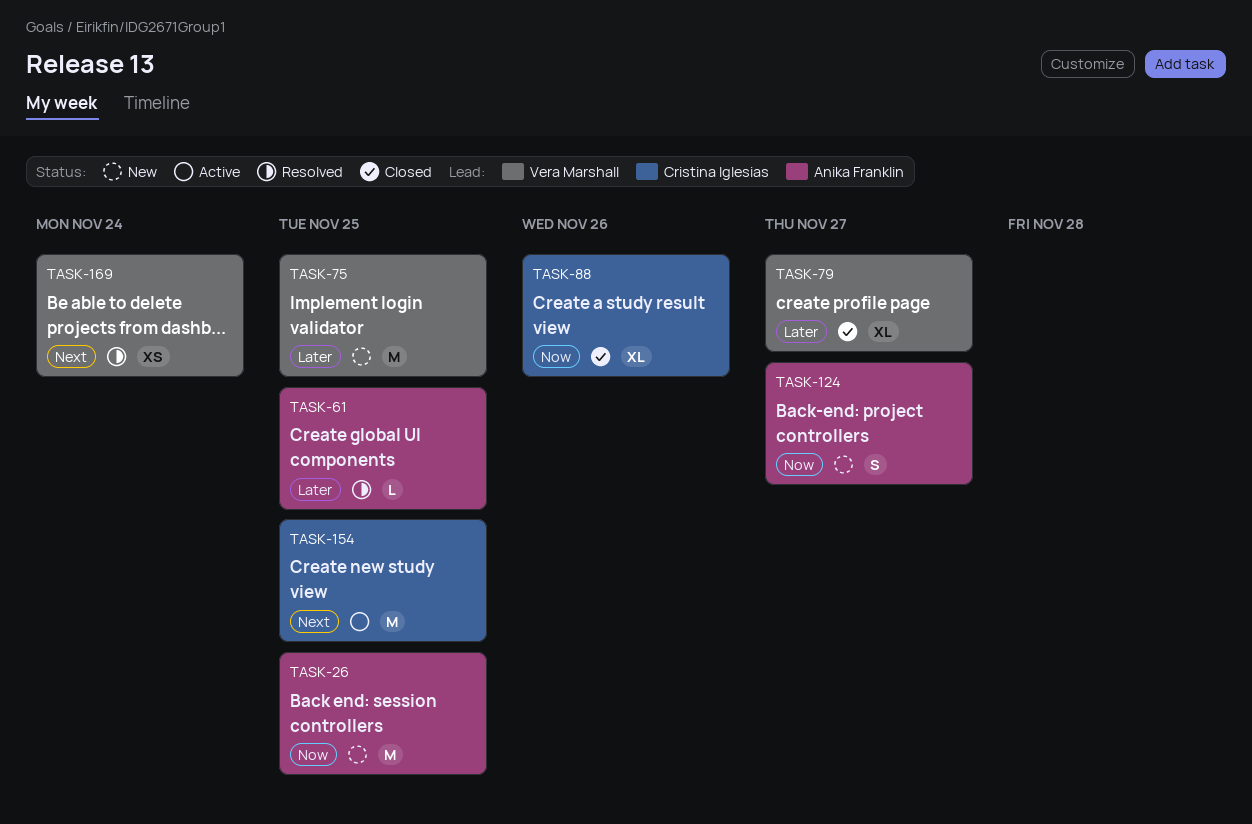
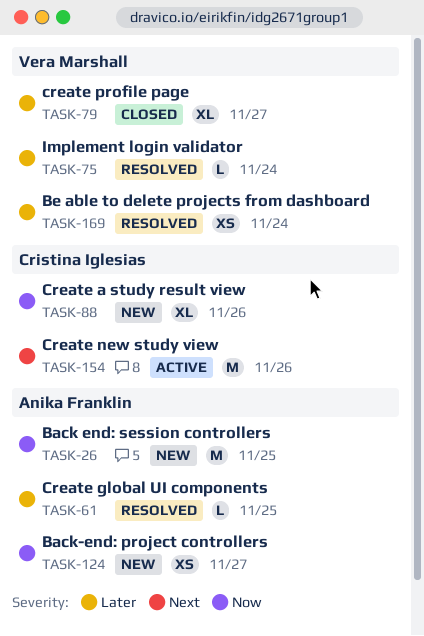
TASK-75, status: New -> Resolved
TASK-75, estimate: M -> L
TASK-75, due: Nov 25 -> Nov 24
TASK-88, status: Closed -> New
TASK-124, estimate: S -> XS
TASK-154, due: Nov 25 -> Nov 26
TASK-169, priority: Next -> Later

